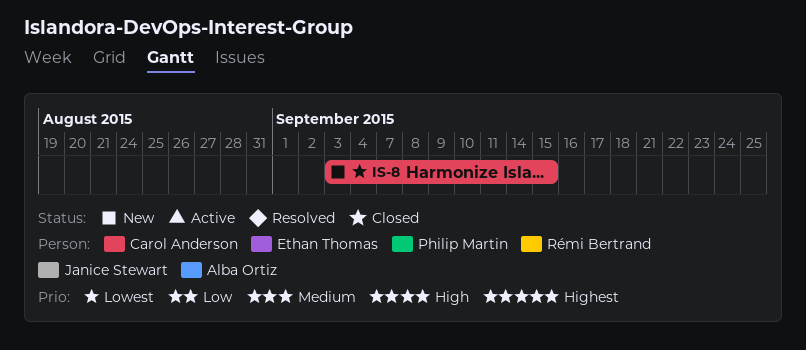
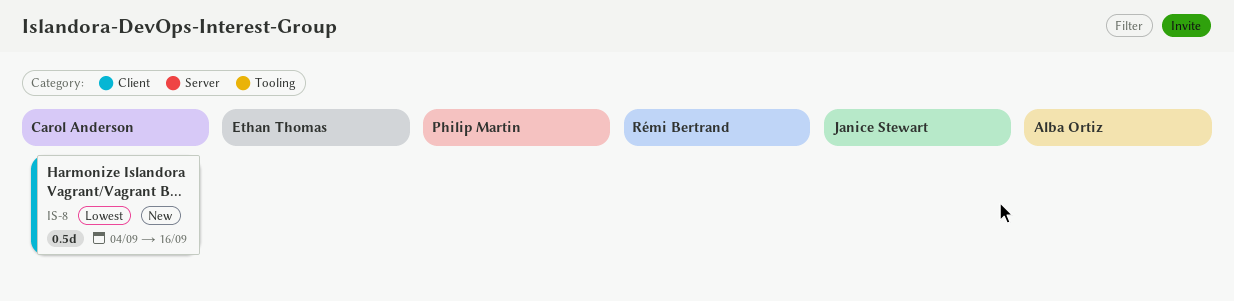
IS-8, start: Sep 3 -> Sep 4
IS-8, due: Sep 15 -> Sep 16

